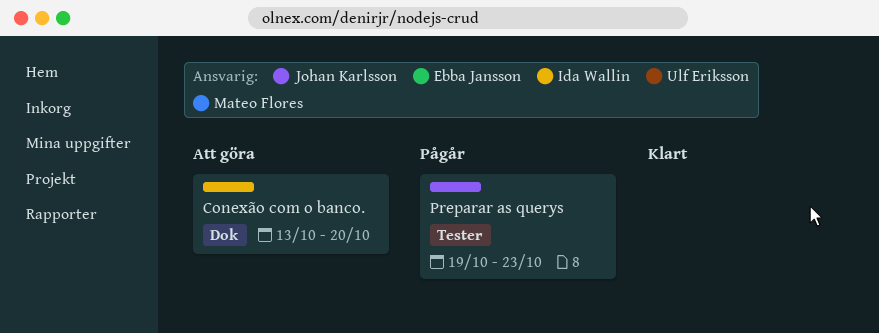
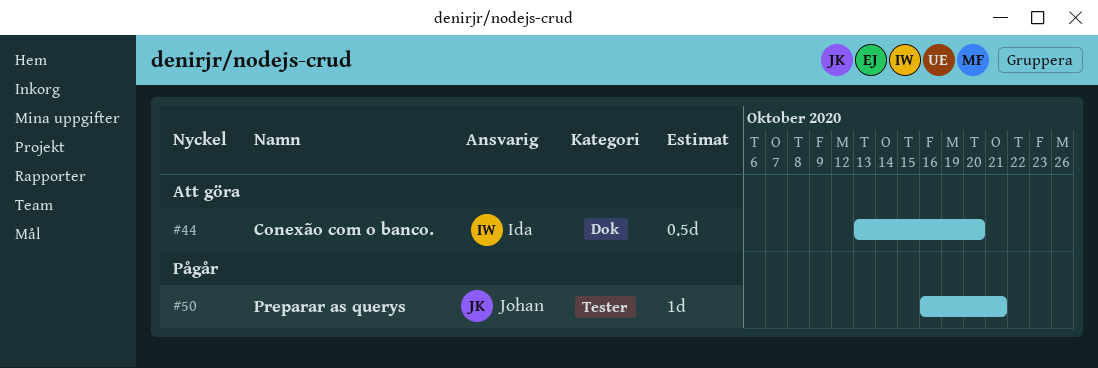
Preparar as querys, start: Oct 19 -> Oct 16
Preparar as querys, due: Oct 23 -> Oct 21

